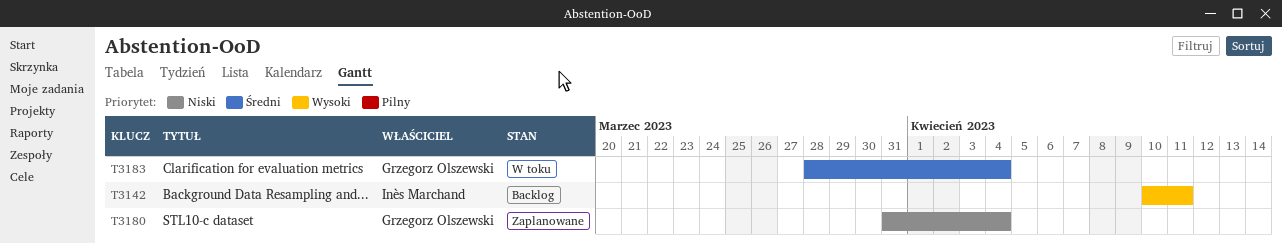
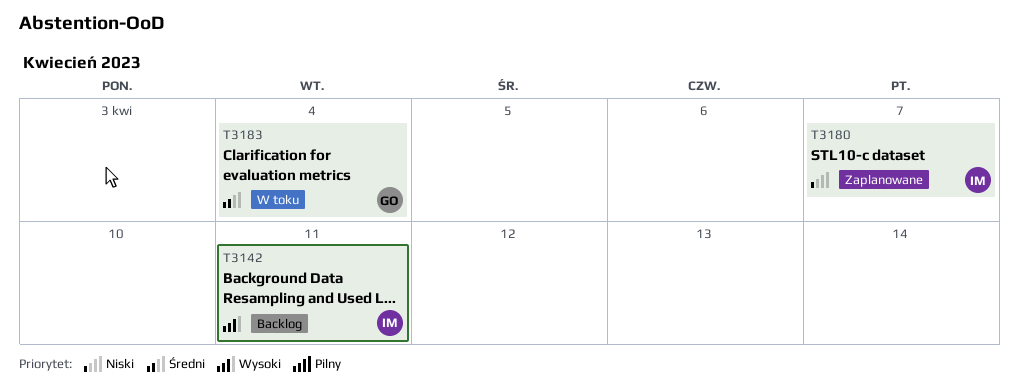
T3180, owner: Grzegorz Olszewski -> Inès Marchand
T3180, due: Apr 4 -> Apr 7

